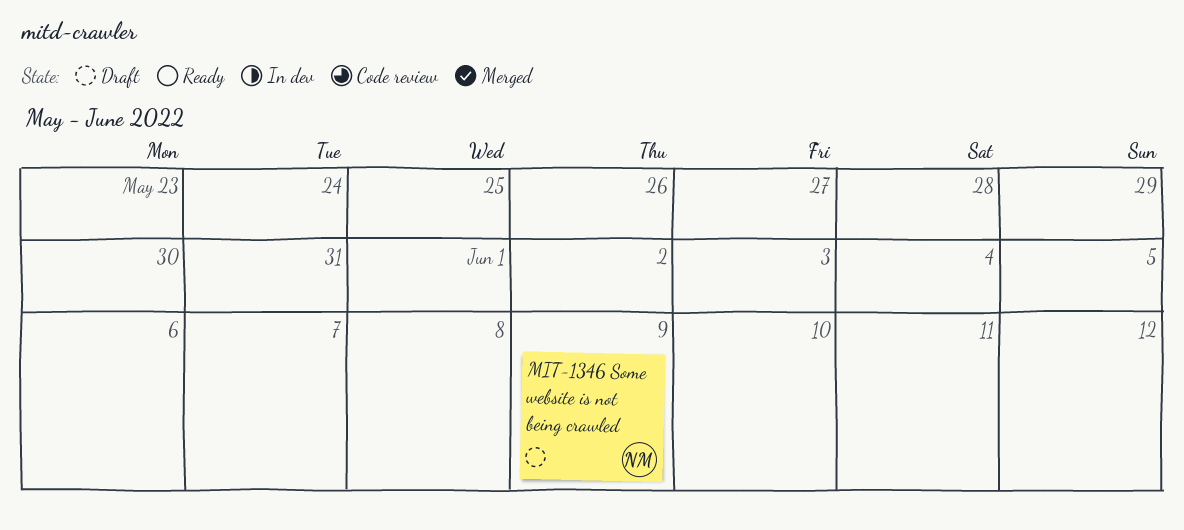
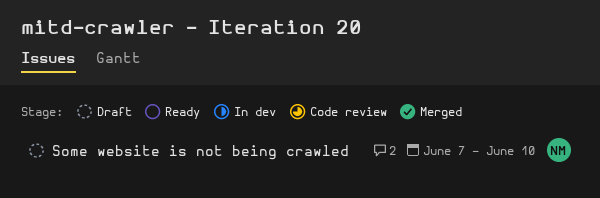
Some website is not being crawled, due: Jun 9 -> Jun 10

